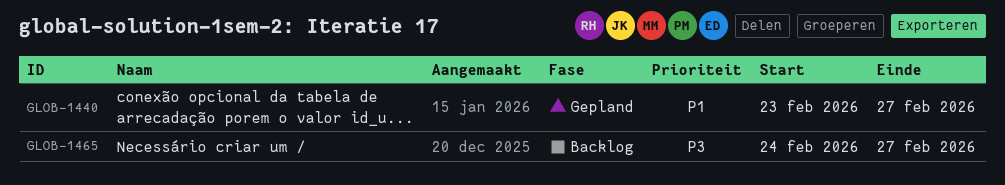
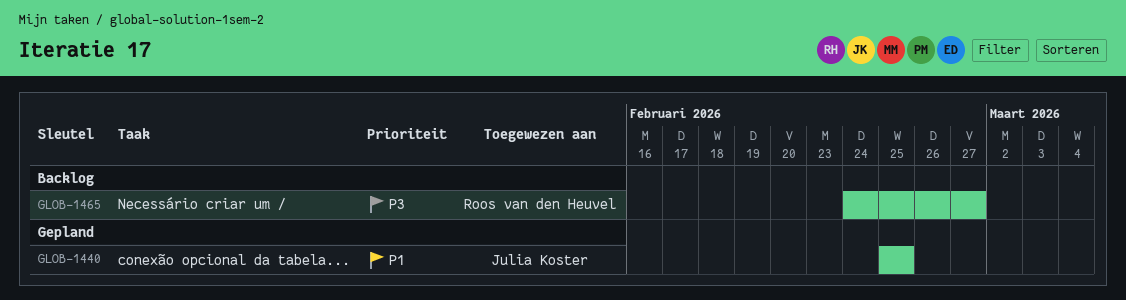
GLOB-1440, start: Feb 23 -> Feb 25
GLOB-1440, due: Feb 27 -> Feb 25

